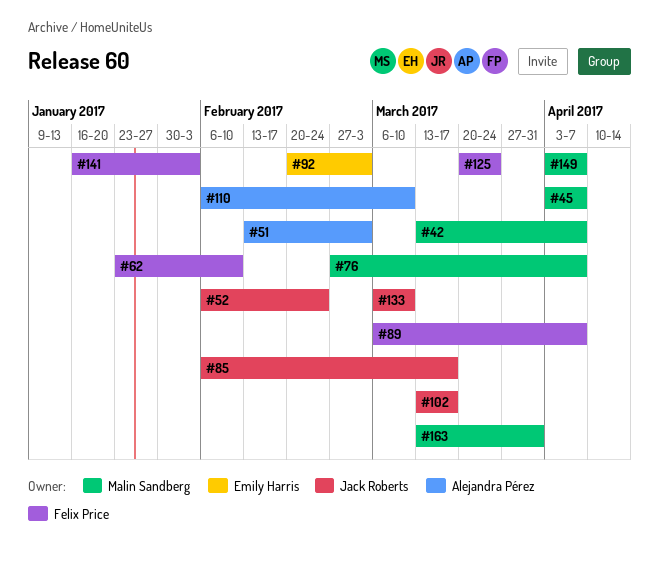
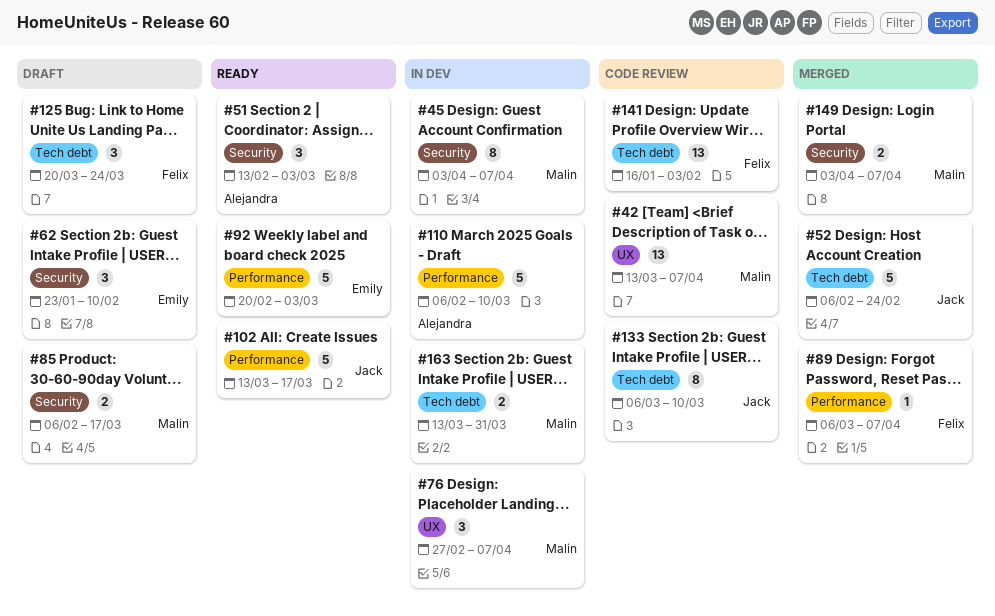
#62, owner: Felix Price -> Emily Harris
#85, owner: Jack Roberts -> Malin Sandberg

